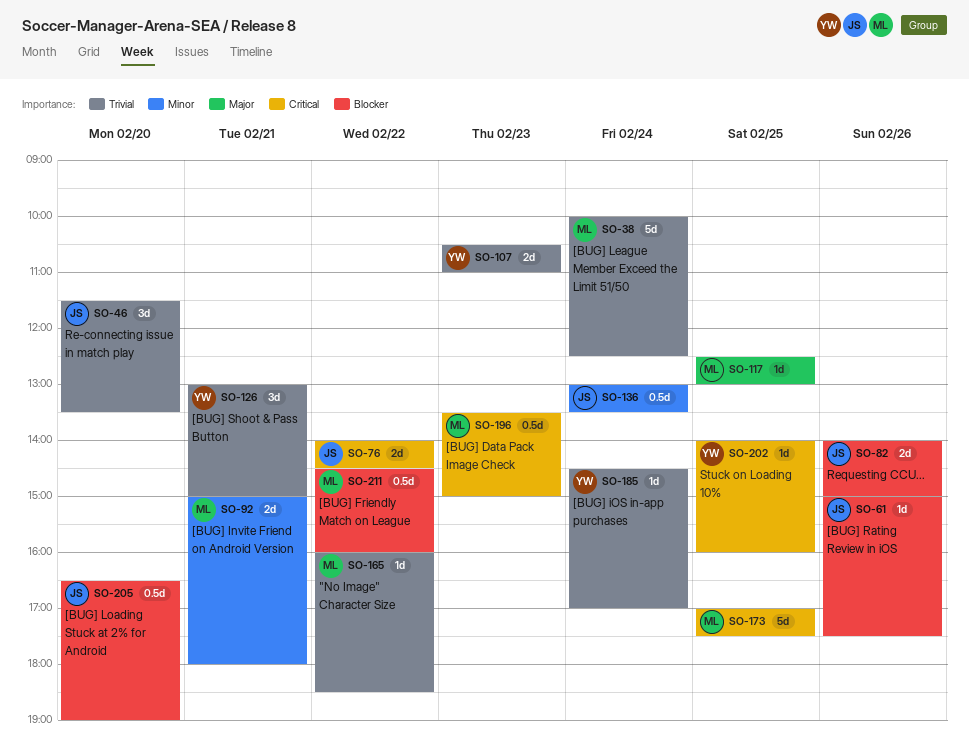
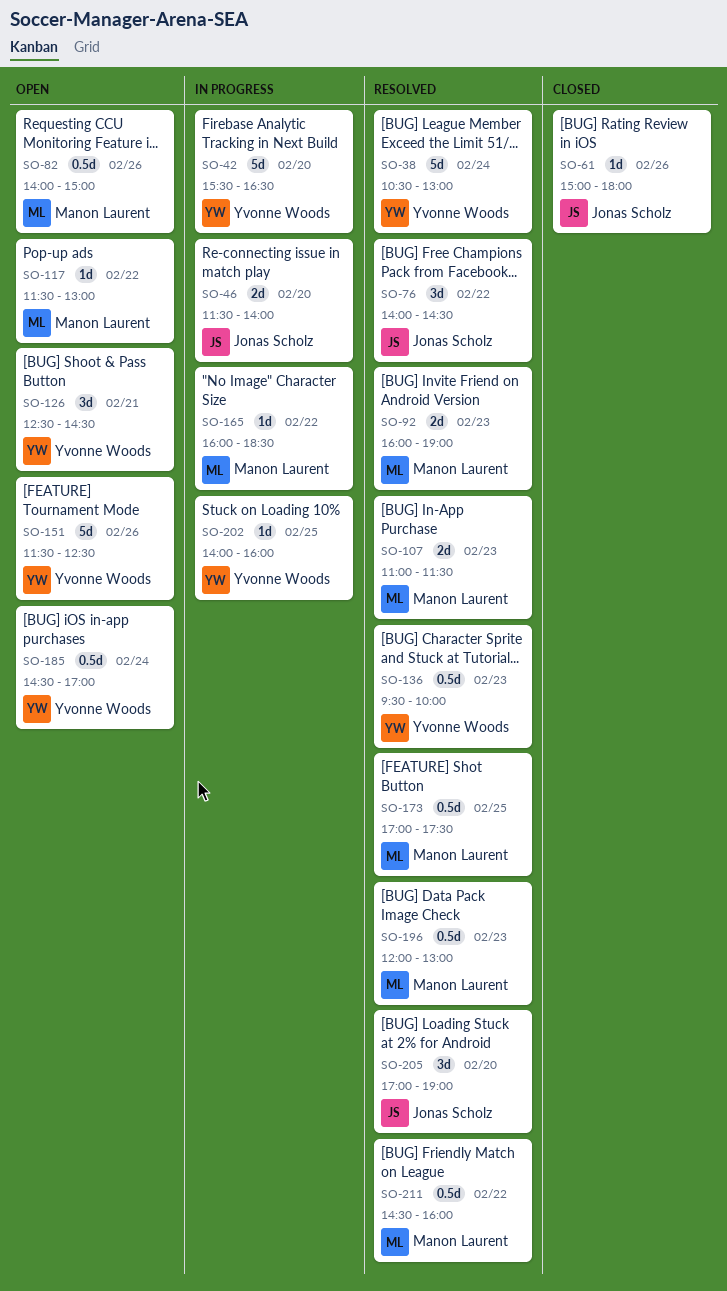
SO-38, owner: Manon Laurent -> Yvonne Woods
SO-38, begins: 10:00 -> 10:30
SO-38, ends: 12:30 -> 13:00
SO-42: none -> present
SO-46, estimate: 3d -> 2d
SO-46, ends: 13:30 -> 14:00
SO-61, ends: 17:30 -> 18:00
SO-76, estimate: 2d -> 3d
SO-82, owner: Jonas Scholz -> Manon Laurent
SO-82, estimate: 2d -> 0.5d
SO-92, day: Feb 21 -> Feb 23
SO-92, begins: 15:00 -> 16:00
SO-92, ends: 18:00 -> 19:00
SO-107, owner: Yvonne Woods -> Manon Laurent
SO-107, begins: 10:30 -> 11:00
SO-107, ends: 11:00 -> 11:30
SO-117, day: Feb 25 -> Feb 22
SO-117, begins: 12:30 -> 11:30
SO-126, begins: 13:00 -> 12:30
SO-126, ends: 15:00 -> 14:30
SO-136, owner: Jonas Scholz -> Yvonne Woods
SO-136, day: Feb 24 -> Feb 23
SO-136, begins: 13:00 -> 09:30
SO-136, ends: 13:30 -> 10:00
SO-151: none -> present
SO-173, estimate: 5d -> 0.5d
SO-185, estimate: 1d -> 0.5d
SO-196, begins: 13:30 -> 12:00
SO-196, ends: 15:00 -> 13:00
SO-205, estimate: 0.5d -> 3d
SO-205, begins: 16:30 -> 17:00

